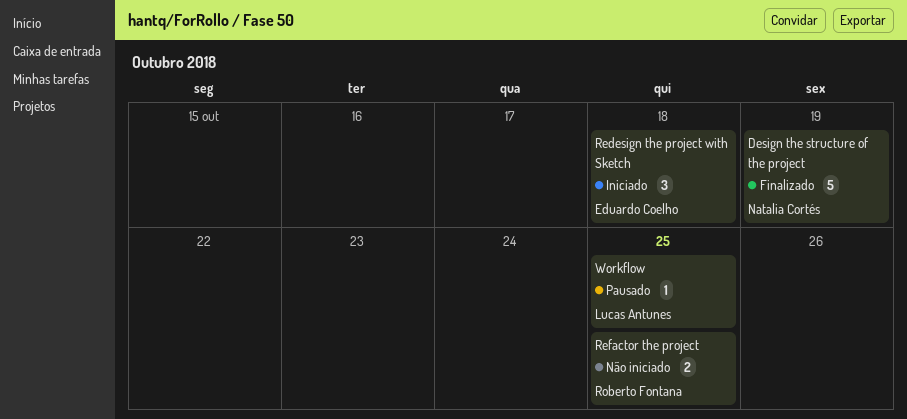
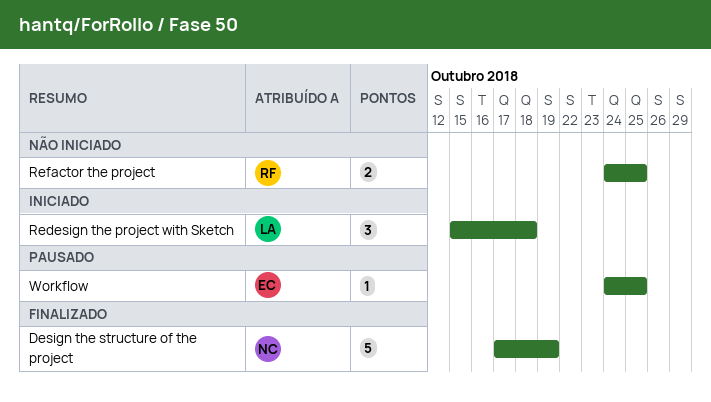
Redesign the project with Sketch, owner: Eduardo Coelho -> Lucas Antunes
Workflow, owner: Lucas Antunes -> Eduardo Coelho

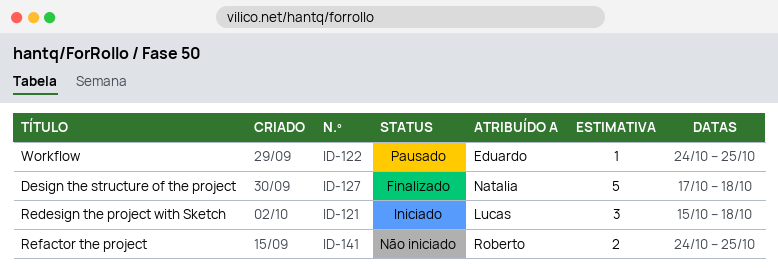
Design the structure of the project, due: Oct 19 -> Oct 18

